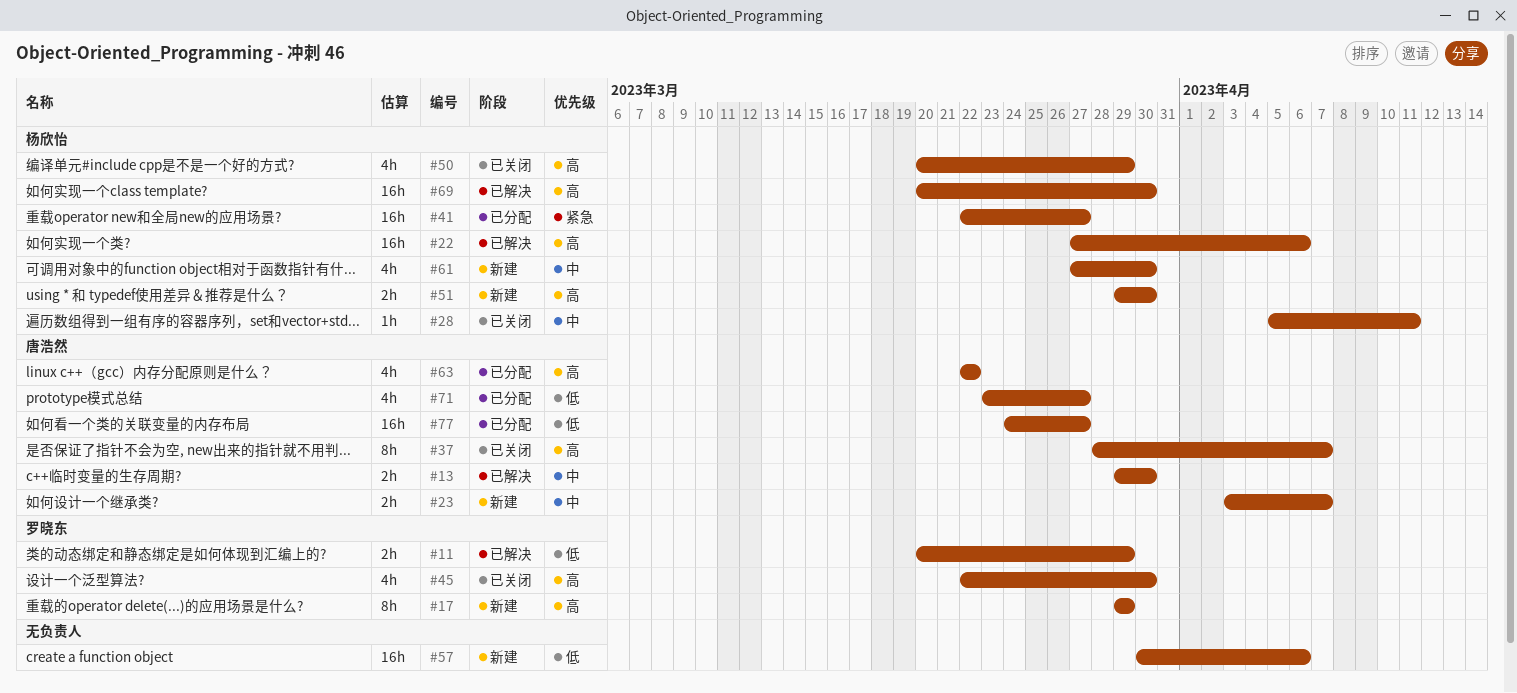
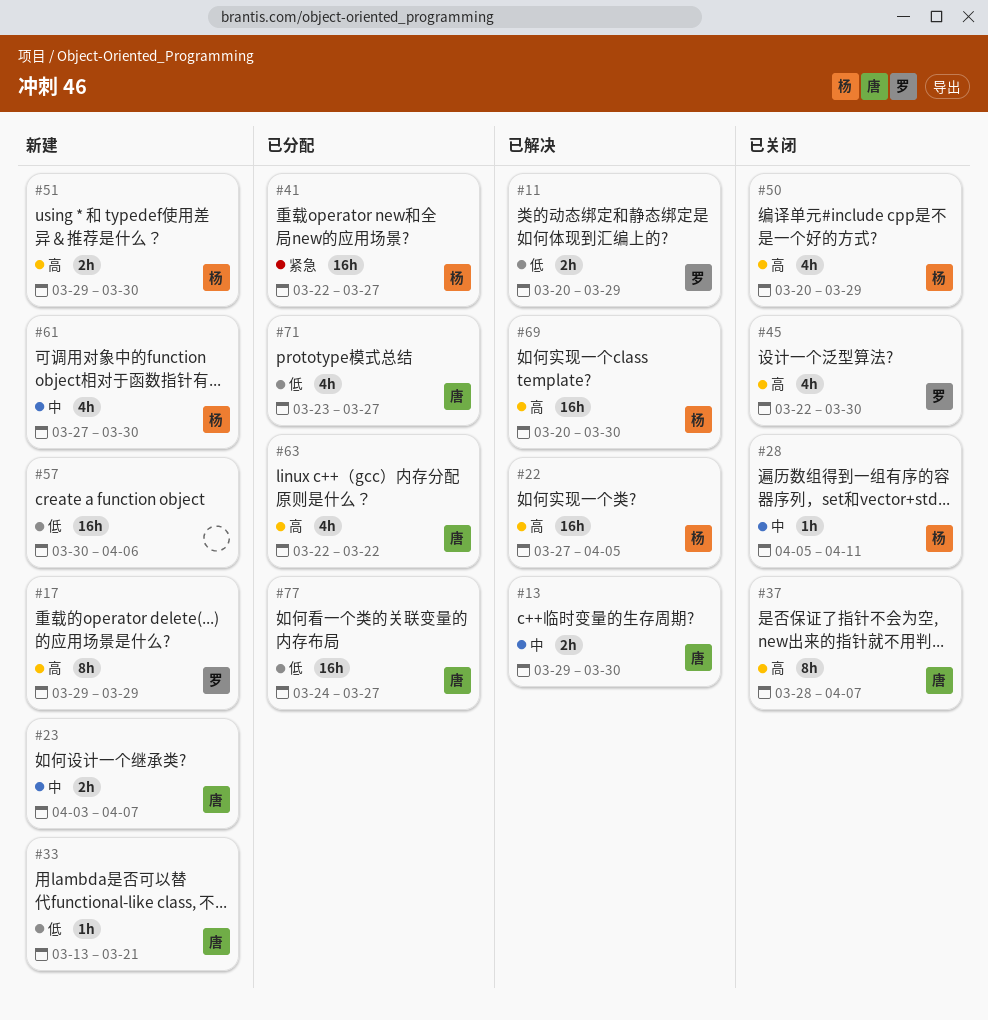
#22, due: Apr 6 -> Apr 5
#33: none -> present

